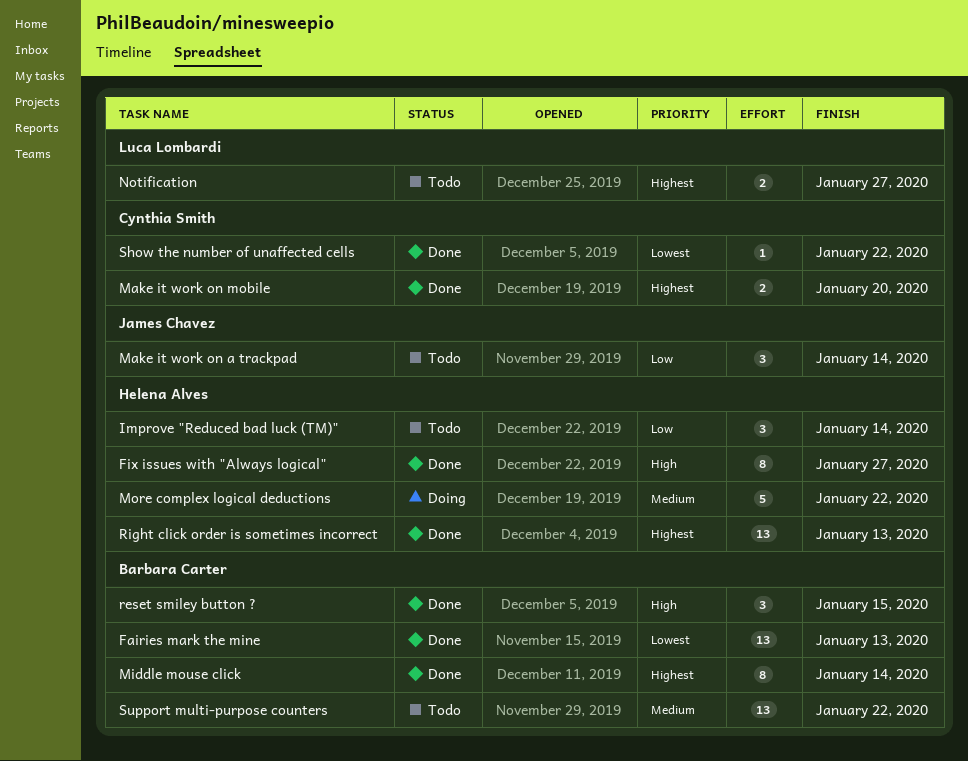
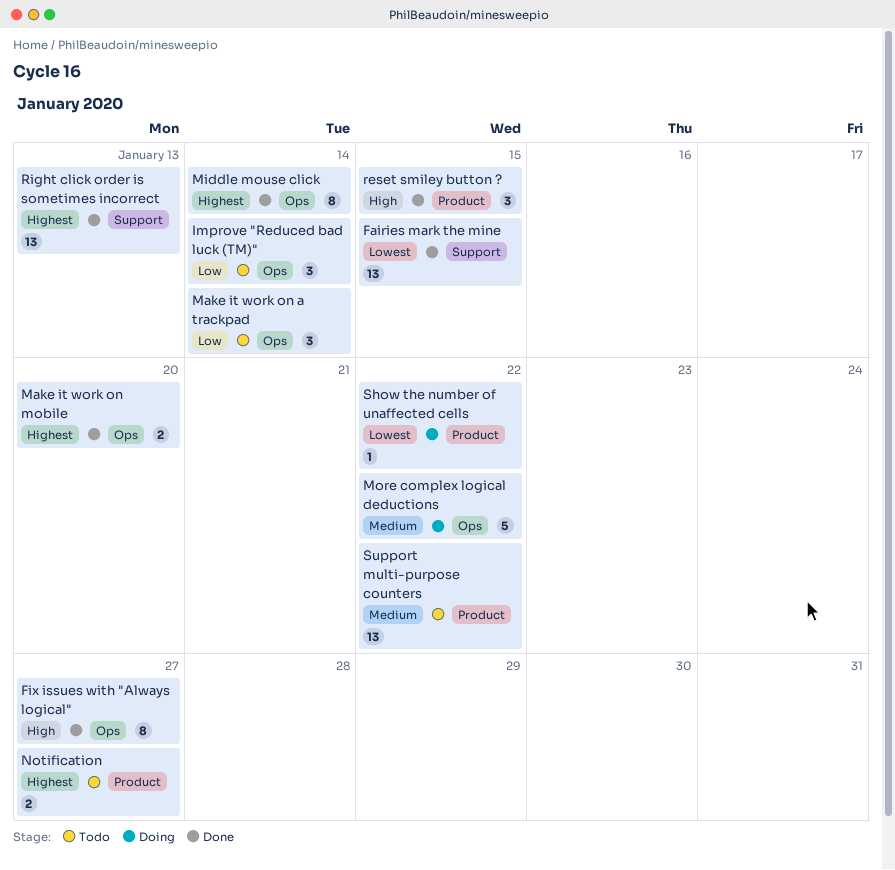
Fairies mark the mine, due: Jan 13 -> Jan 15
Show the number of unaffected cells, status: Done -> Doing

